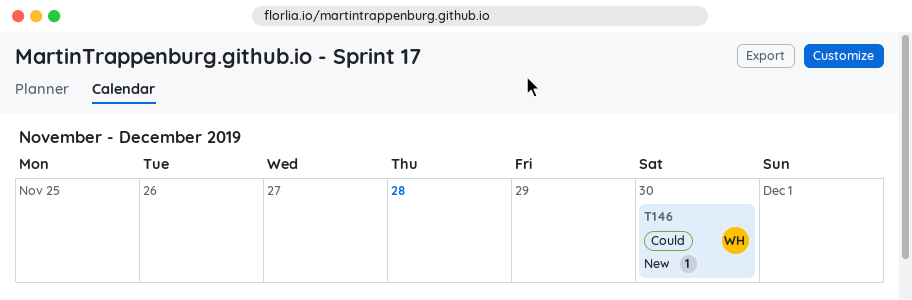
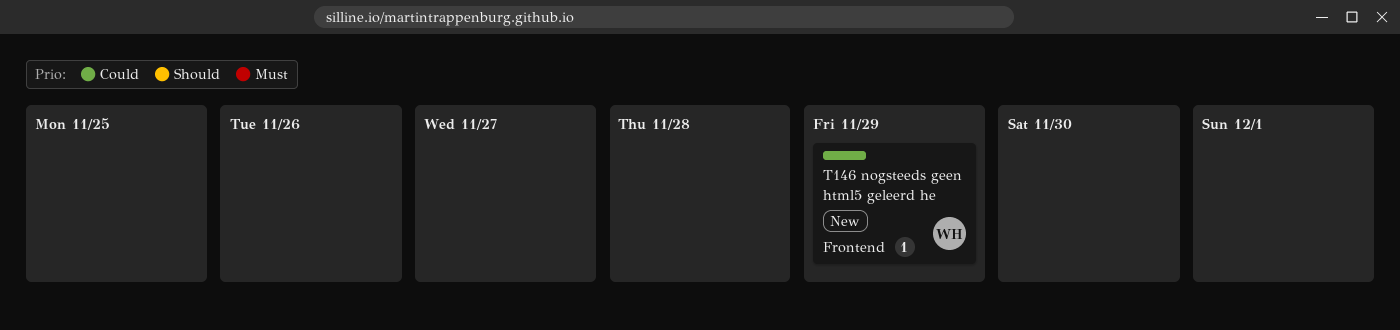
T146, due: Nov 30 -> Nov 29

